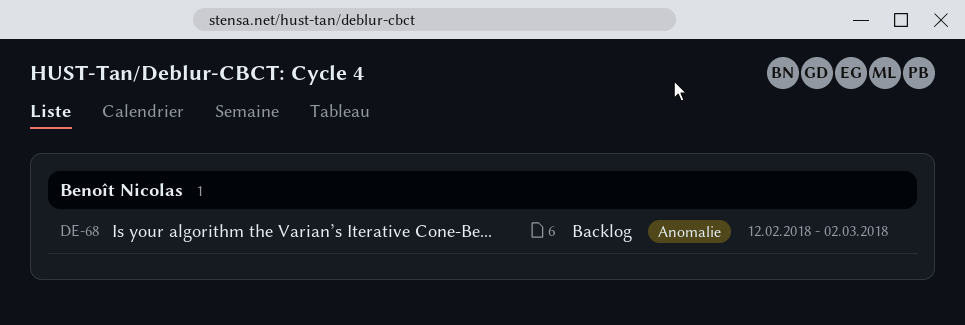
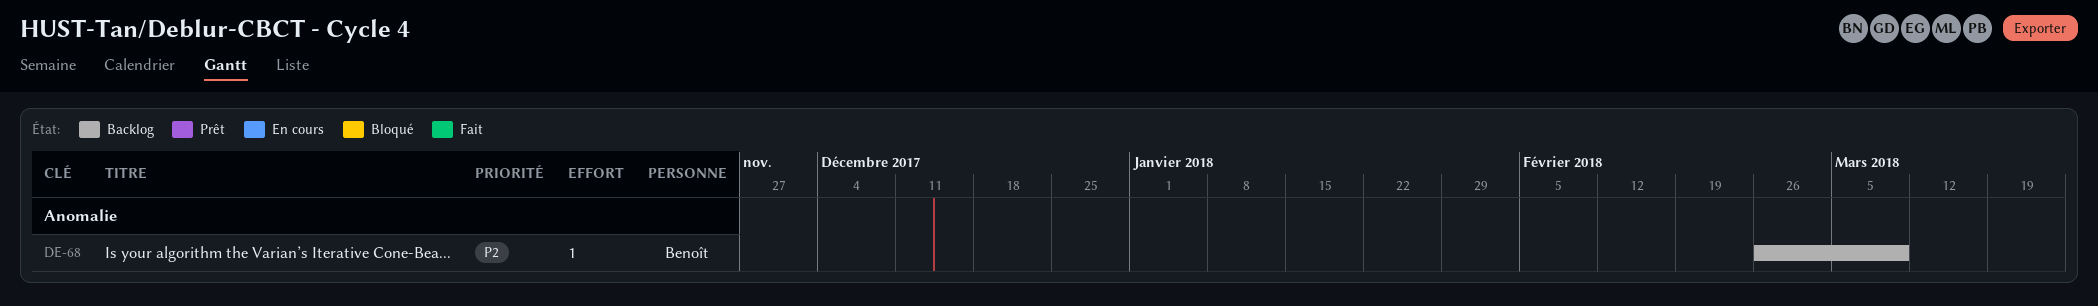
DE-68, start: Feb 12 -> Feb 26
DE-68, due: Mar 2 -> Mar 9

